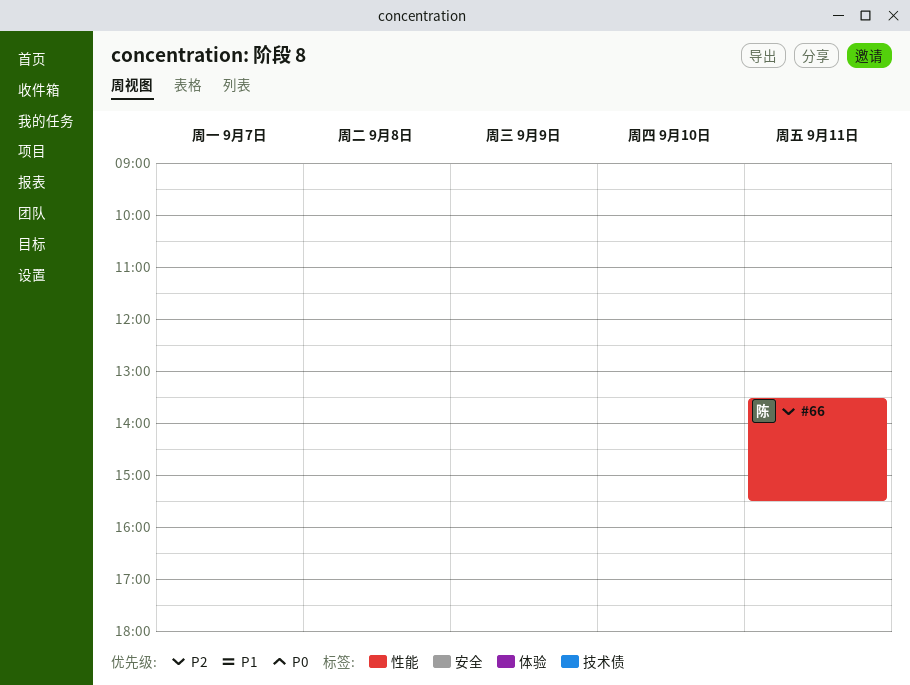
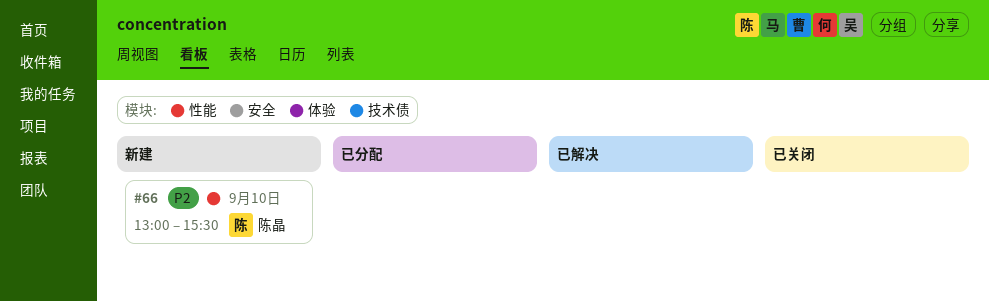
#66, day: Sep 11 -> Sep 10
#66, begins: 13:30 -> 13:00

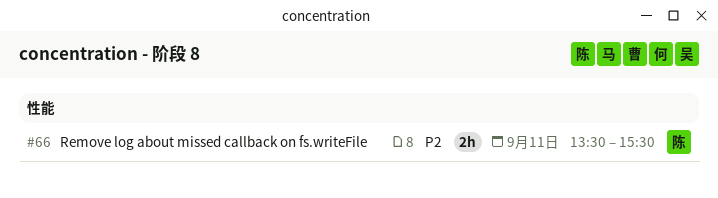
#66, day: Sep 10 -> Sep 11
#66, begins: 13:00 -> 13:30

